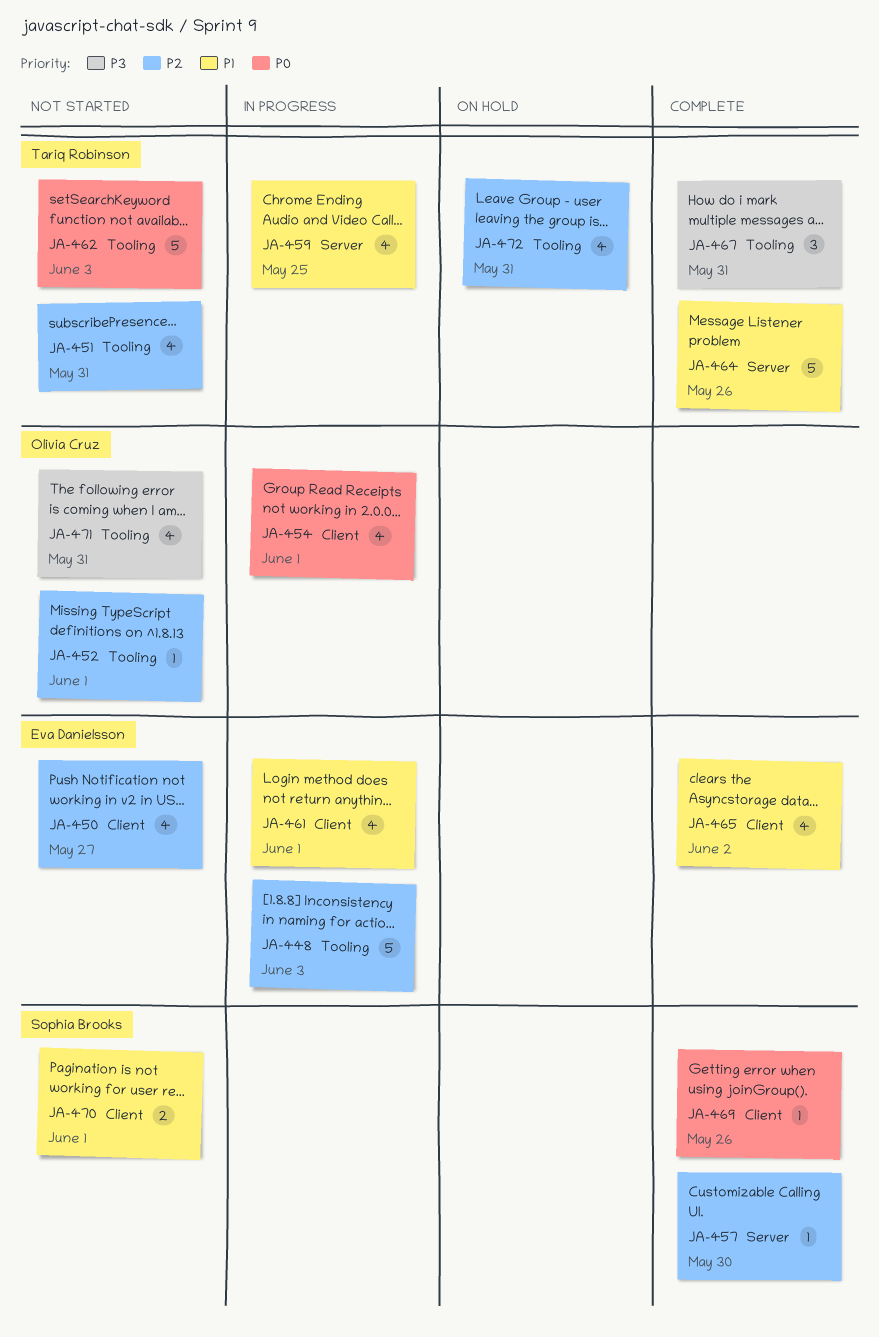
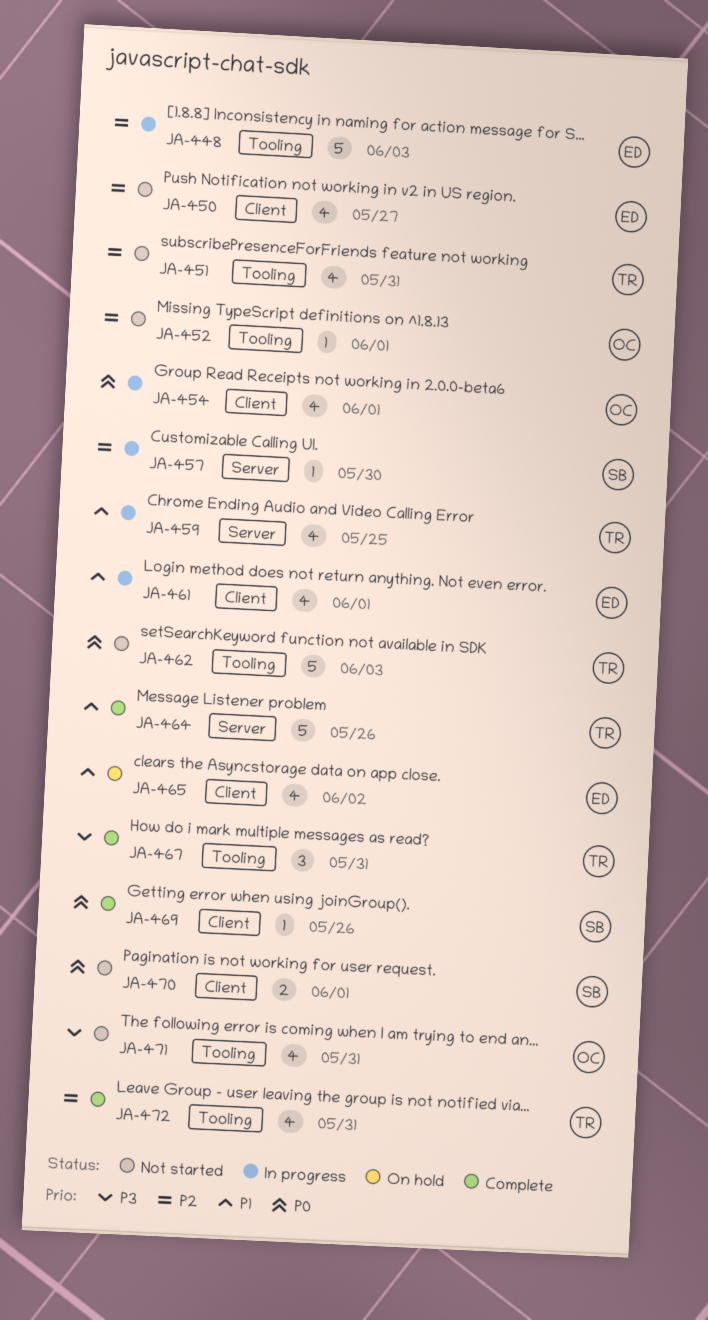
JA-457, status: Complete -> In progress
JA-465, status: Complete -> On hold
JA-470, priority: P1 -> P0
JA-472, status: On hold -> Complete

